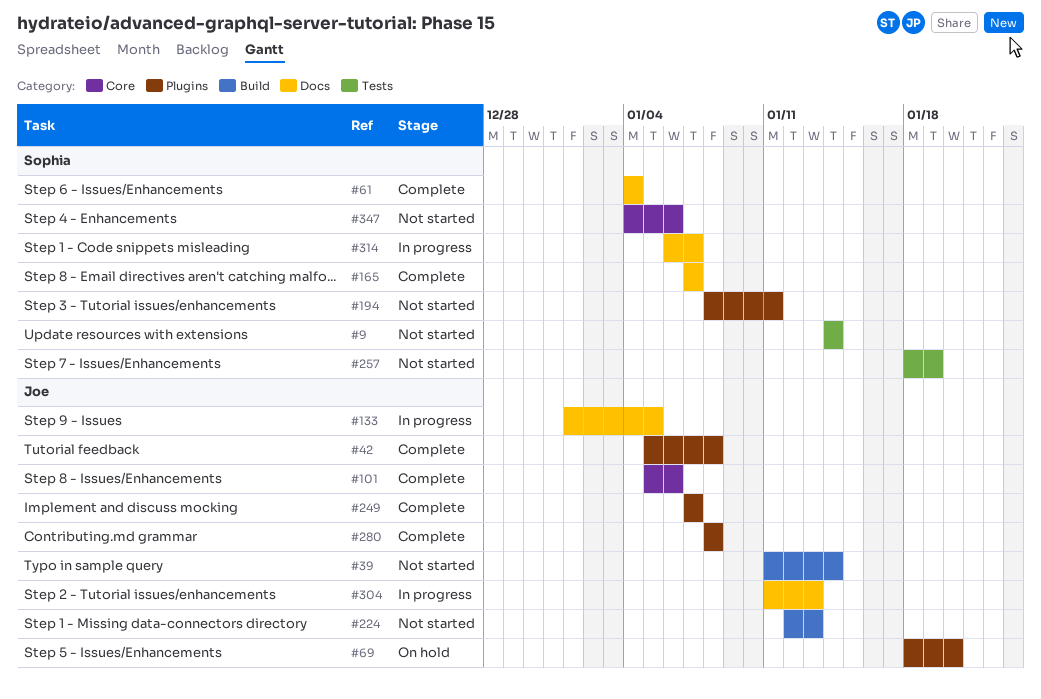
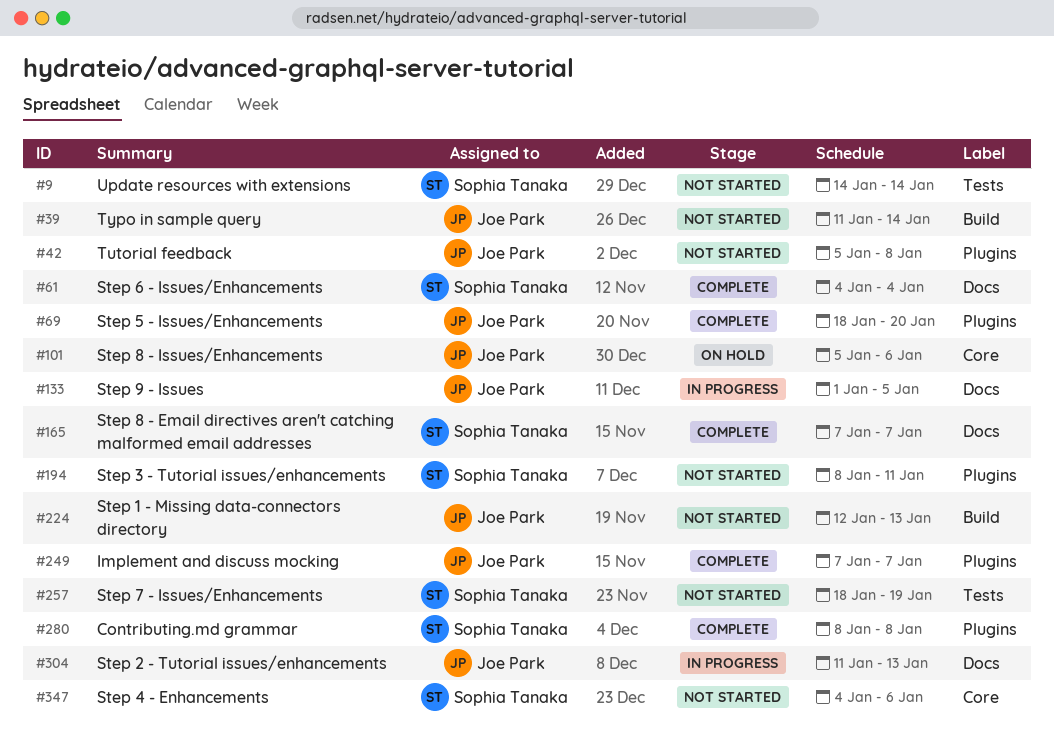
#42, status: Complete -> Not started
#69, status: On hold -> Complete
#101, status: Complete -> On hold
#280, owner: Joe Park -> Sophia Tanaka
#314: present -> none

